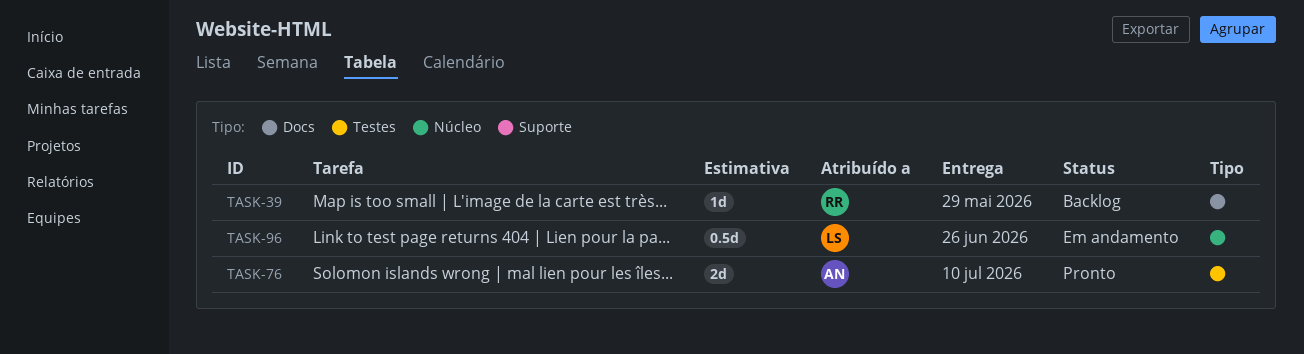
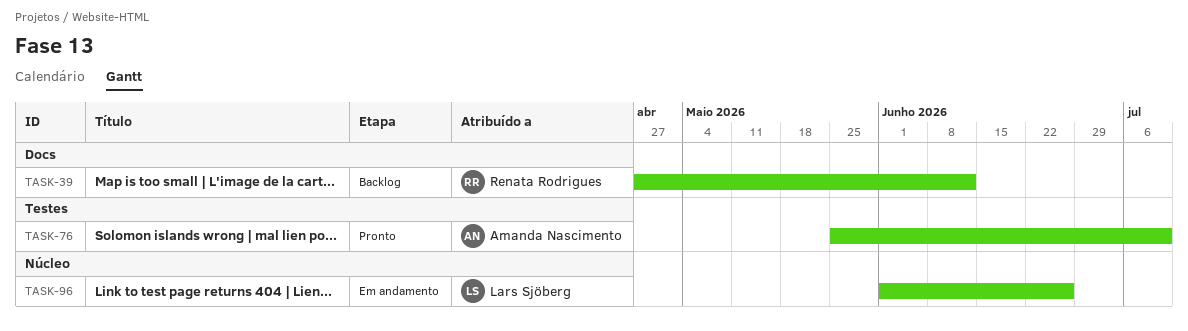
TASK-39, due: May 29 -> Jun 12

